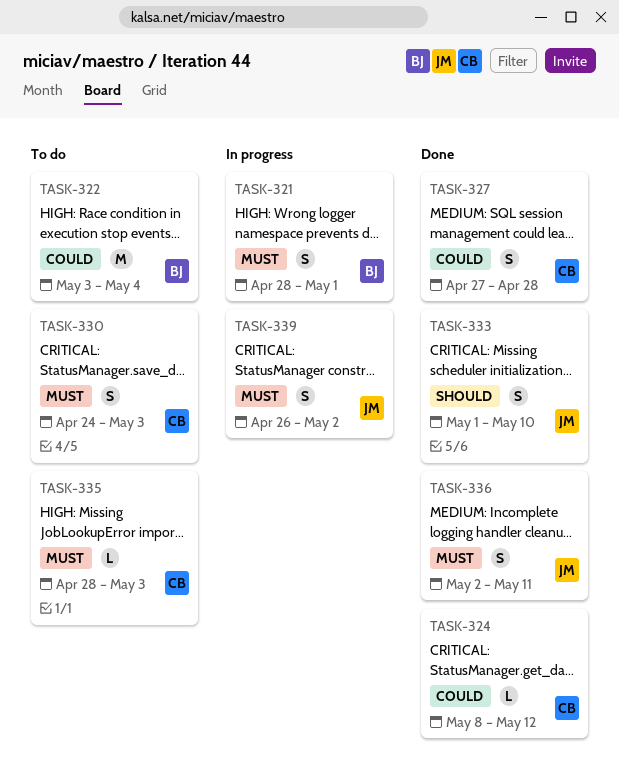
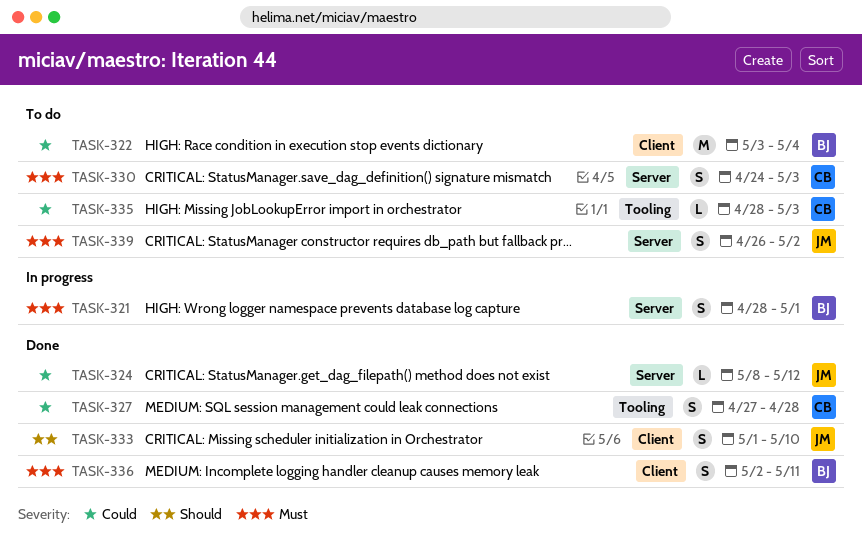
TASK-324, owner: CB -> JM
TASK-335, priority: Must -> Could
TASK-336, owner: JM -> BJ
TASK-339, status: In progress -> To do

